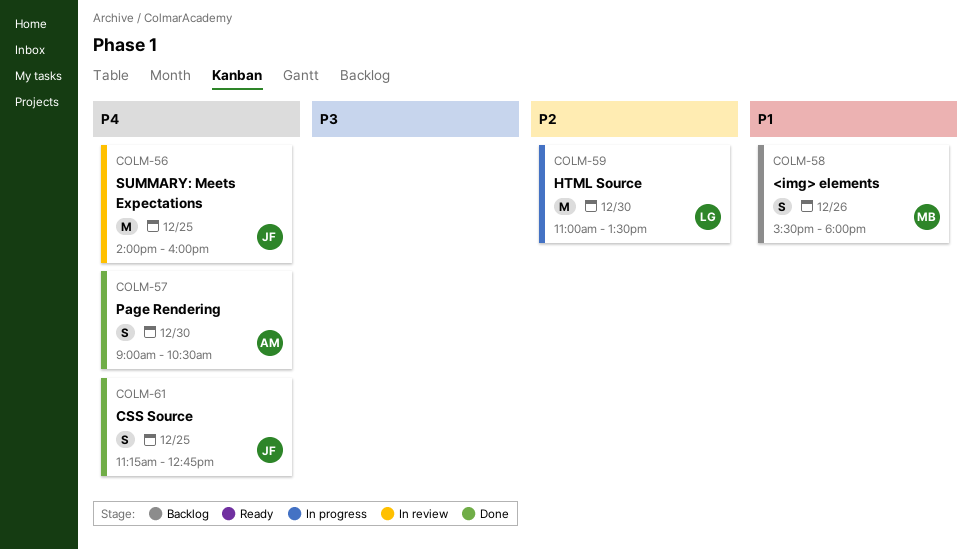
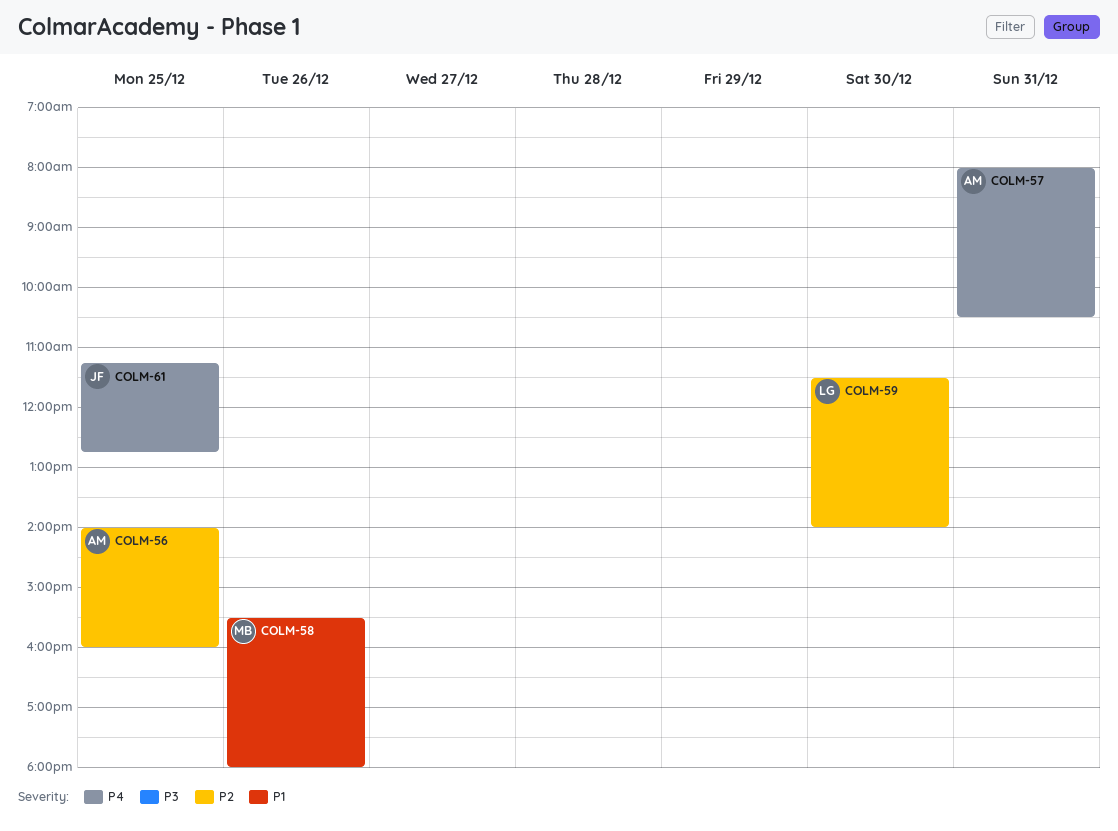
COLM-56, owner: JF -> AM
COLM-56, priority: P4 -> P2
COLM-57, day: Dec 30 -> Dec 31
COLM-57, begins: 09:00 -> 08:00
COLM-59, begins: 11:00 -> 11:30
COLM-59, ends: 13:30 -> 14:00

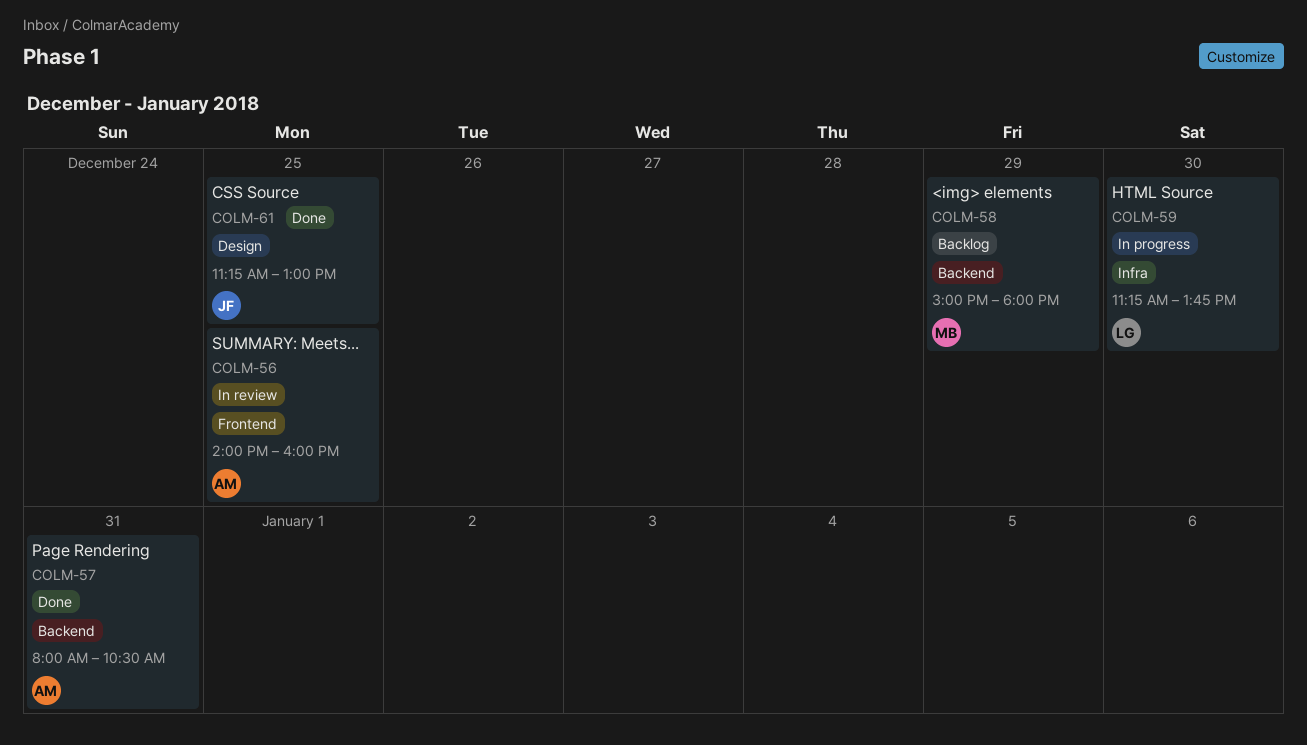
COLM-58, day: Dec 26 -> Dec 29
COLM-58, begins: 15:30 -> 15:00
COLM-59, begins: 11:30 -> 11:15
COLM-59, ends: 14:00 -> 13:45
COLM-61, ends: 12:45 -> 13:00

